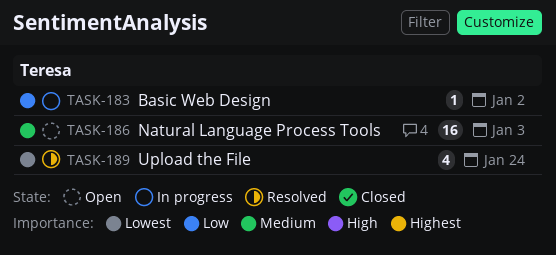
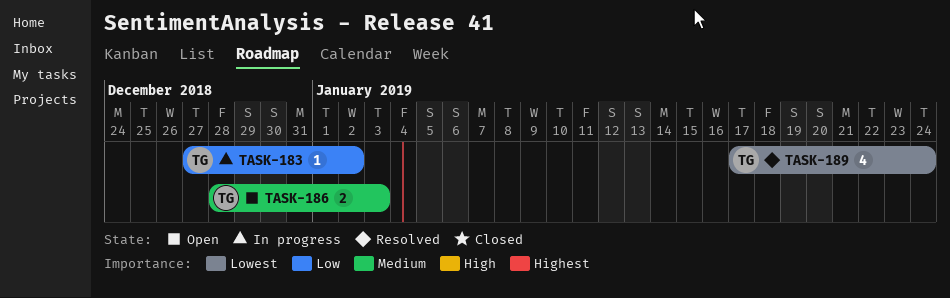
TASK-186, estimate: 16 -> 2

